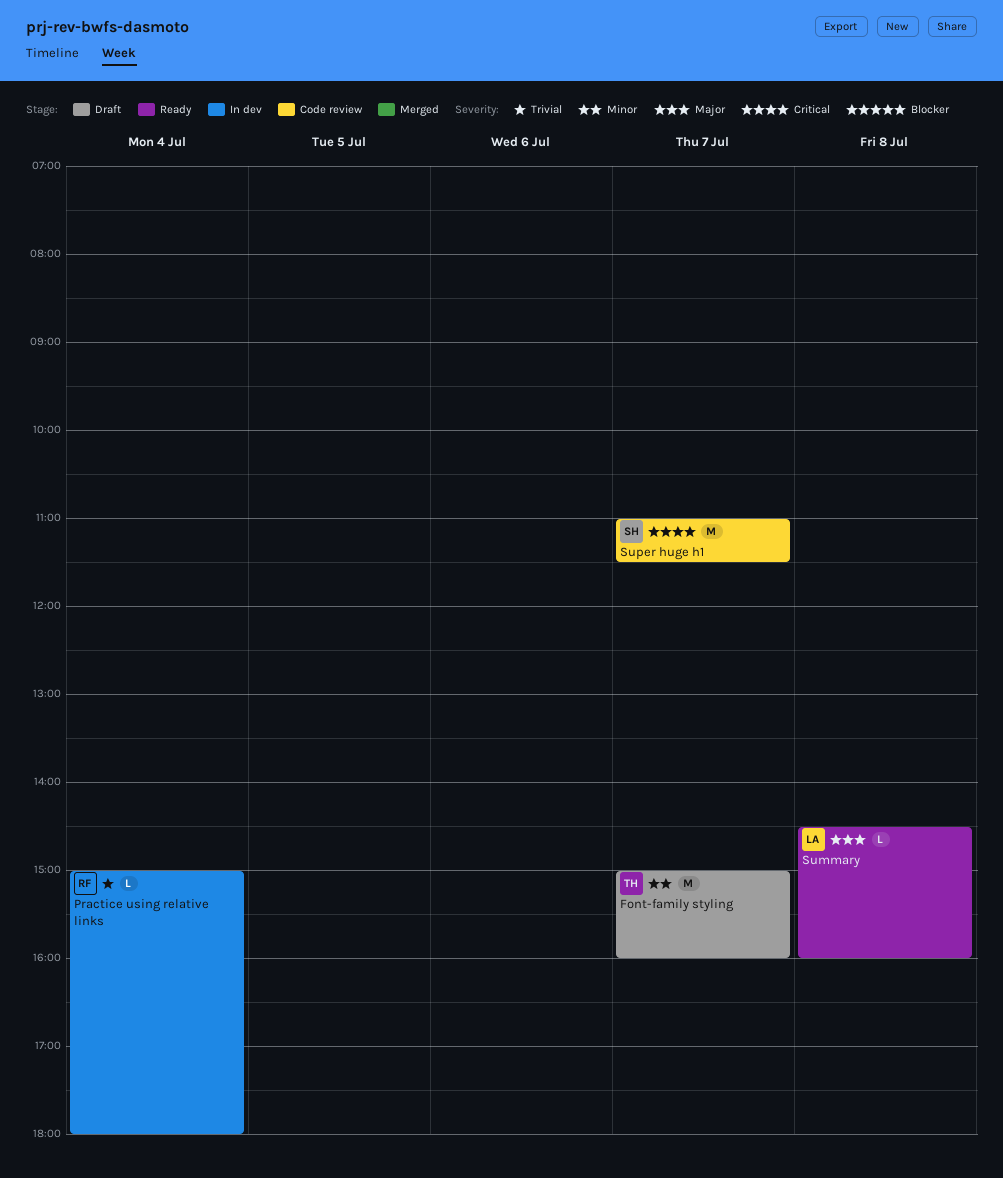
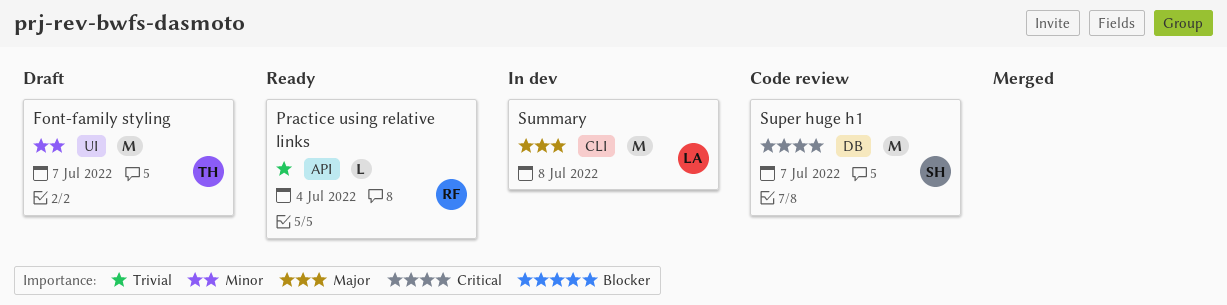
Practice using relative links, status: In dev -> Ready
Summary, status: Ready -> In dev
Summary, estimate: L -> M

